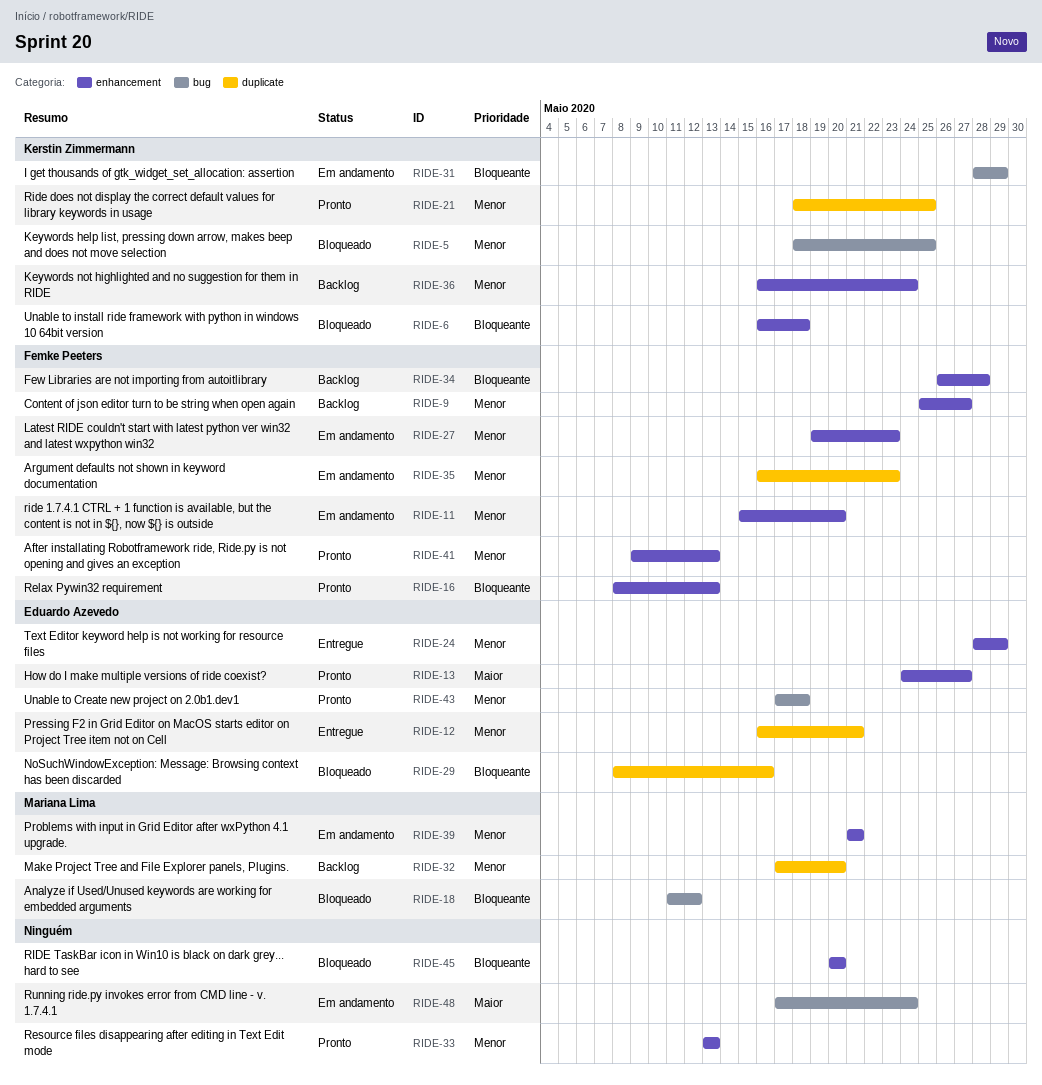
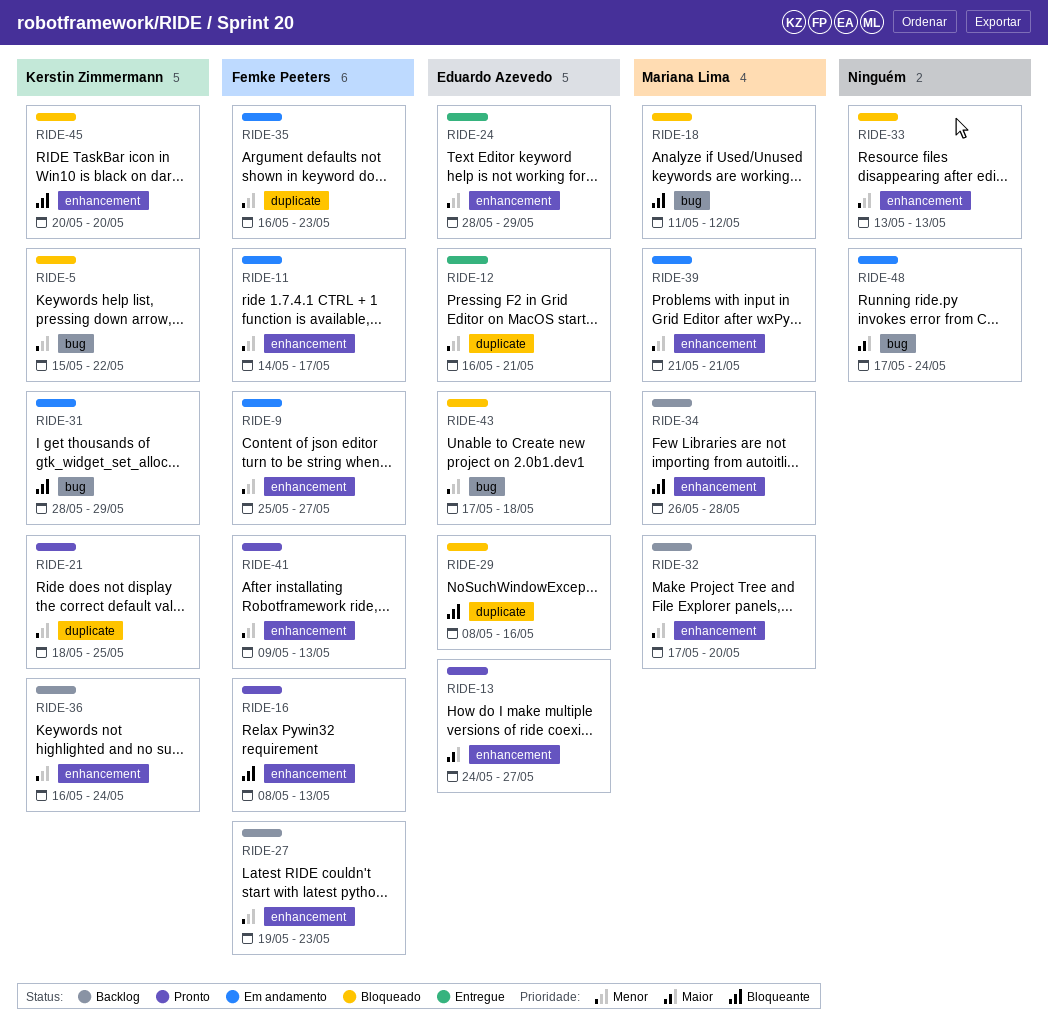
RIDE-5, start: May 18 -> May 15
RIDE-5, due: May 25 -> May 22
RIDE-6: present -> none
RIDE-9, status: Backlog -> Em andamento
RIDE-11, start: May 15 -> May 14
RIDE-11, due: May 20 -> May 17
RIDE-27, status: Em andamento -> Backlog
RIDE-32, label: duplicate -> enhancement
RIDE-33, status: Pronto -> Bloqueado
RIDE-34, owner: Femke Peeters -> Mariana Lima
RIDE-43, status: Pronto -> Bloqueado
RIDE-45, owner: none -> Kerstin Zimmermann

